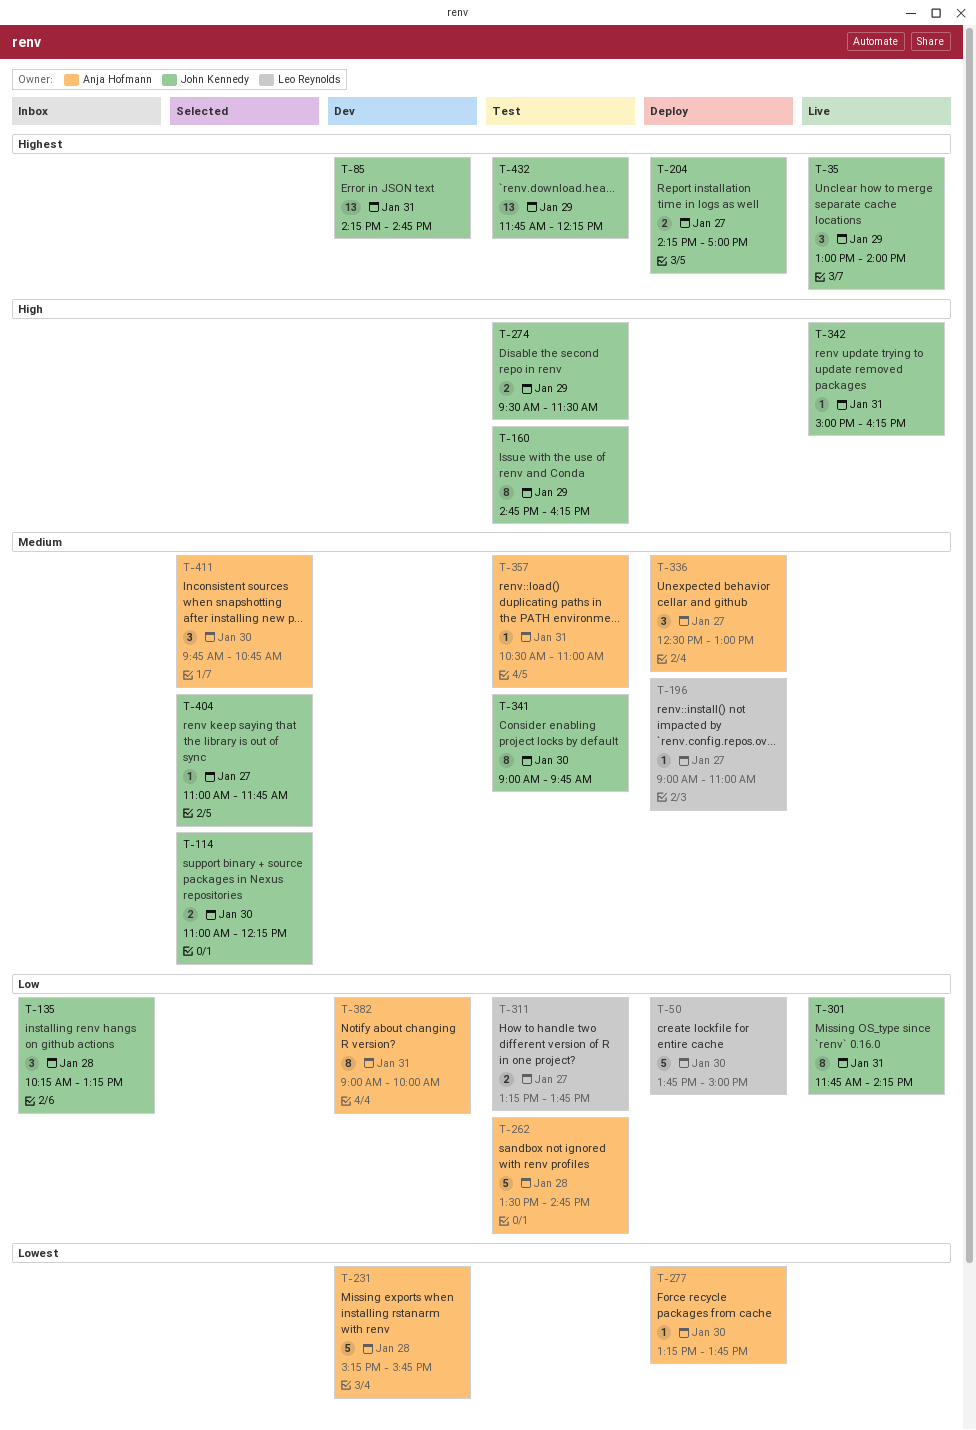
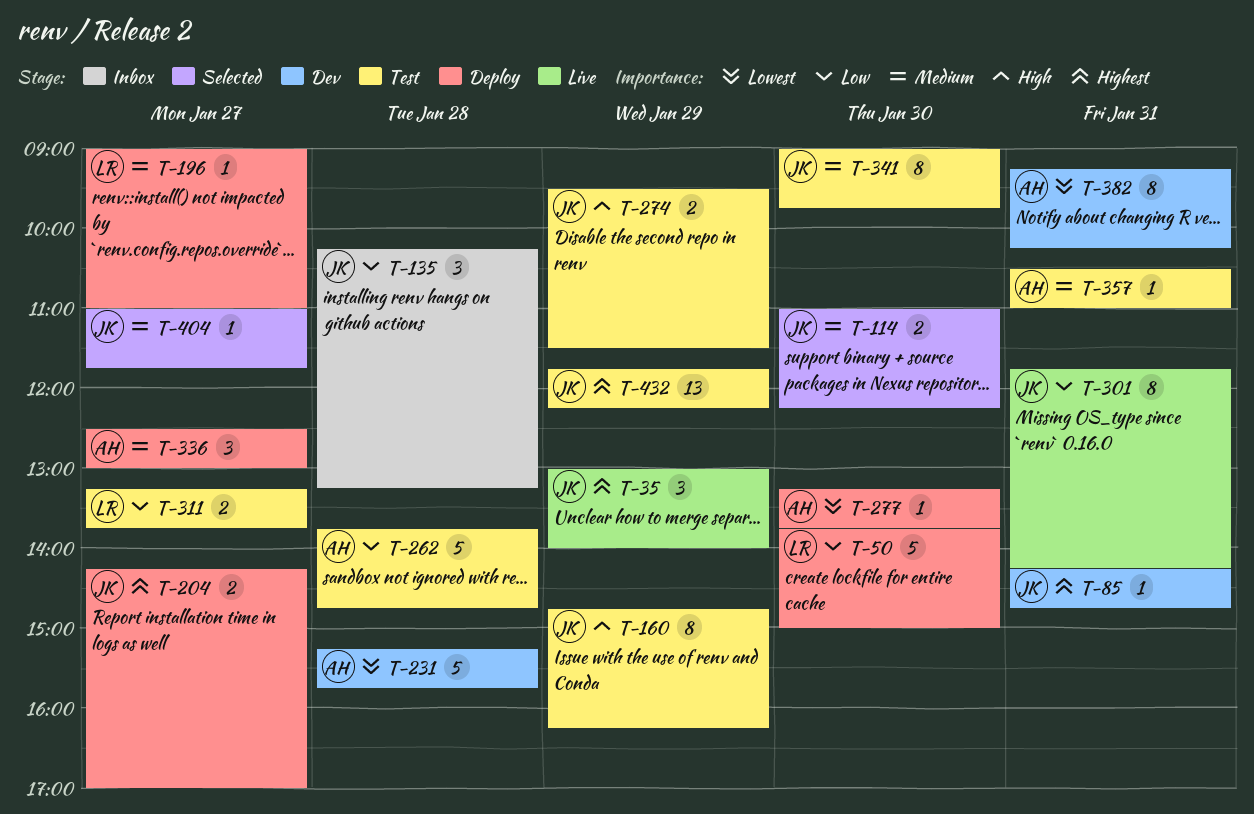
T-85, estimate: 13 -> 1
T-262, begins: 13:30 -> 13:45
T-342: present -> none
T-382, priority: Low -> Lowest
T-382, begins: 09:00 -> 09:15
T-382, ends: 10:00 -> 10:15
T-411: present -> none

